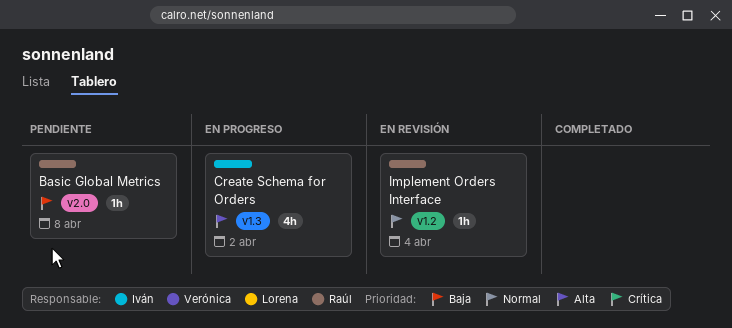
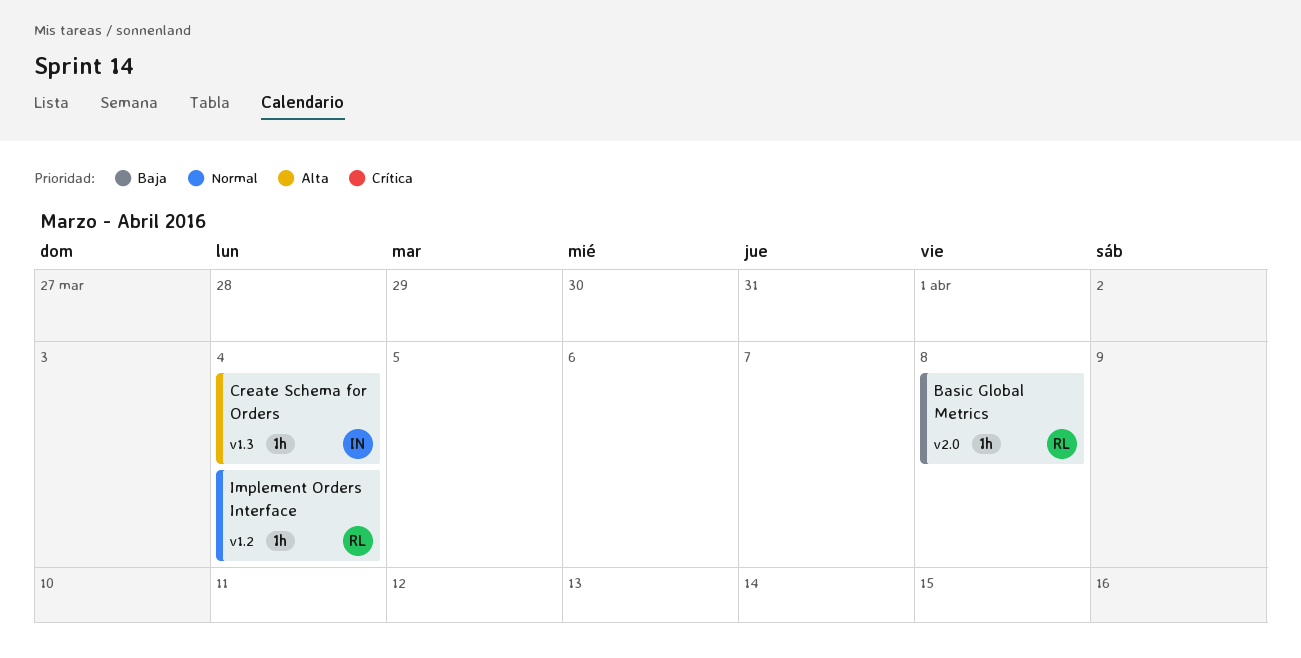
Create Schema for Orders, estimate: 4h -> 1h
Create Schema for Orders, due: Apr 2 -> Apr 4

